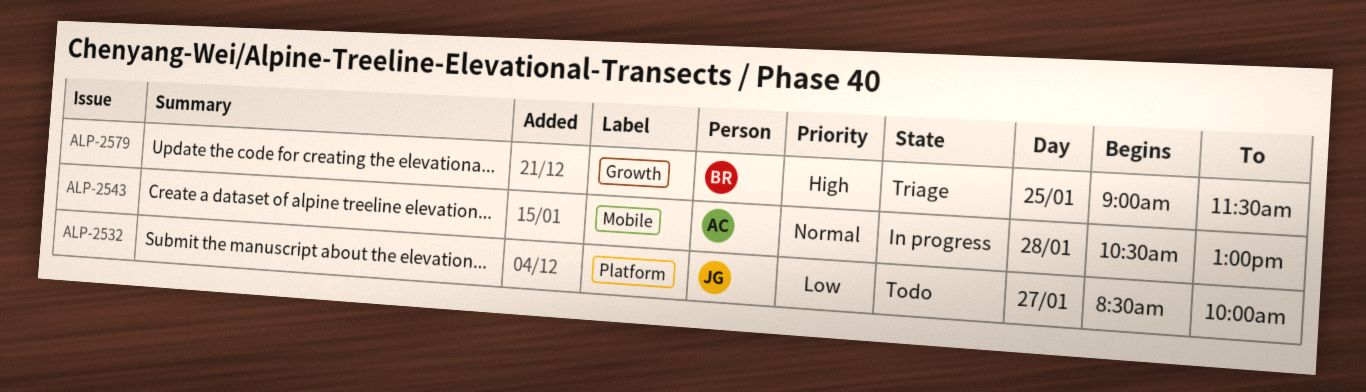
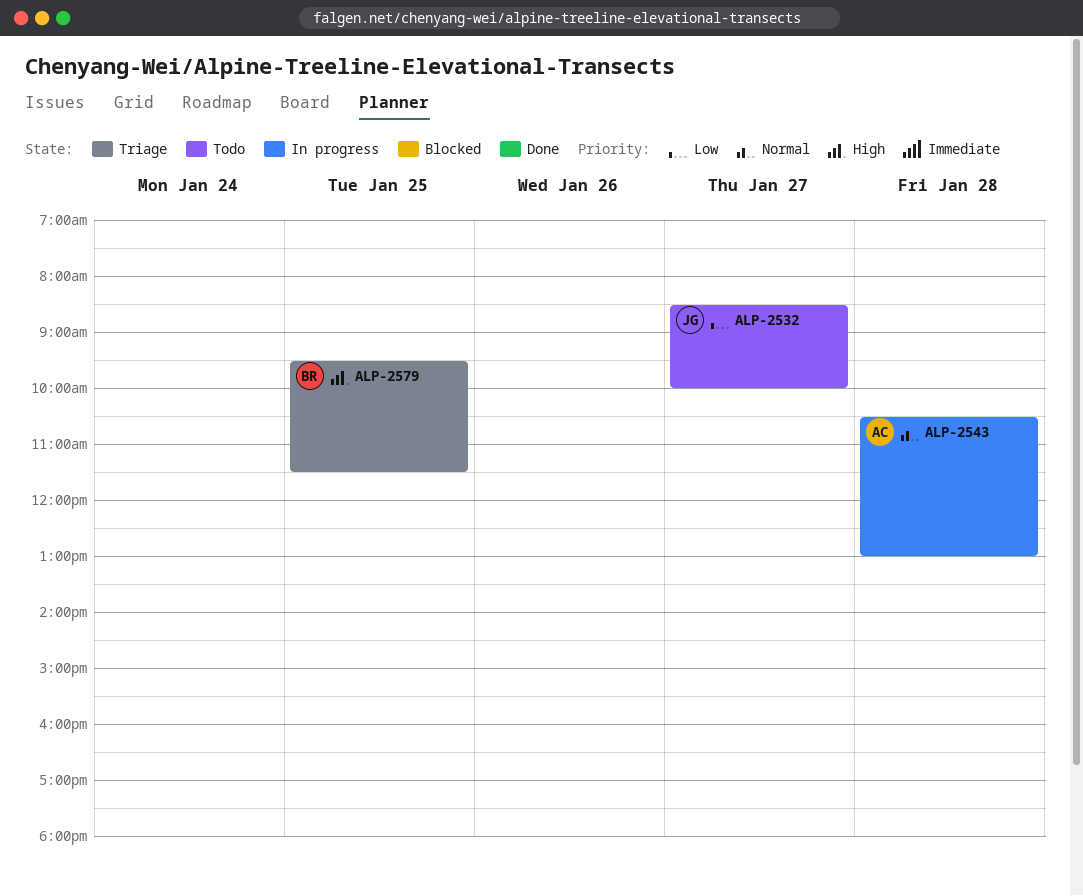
ALP-2579, begins: 09:00 -> 09:30

